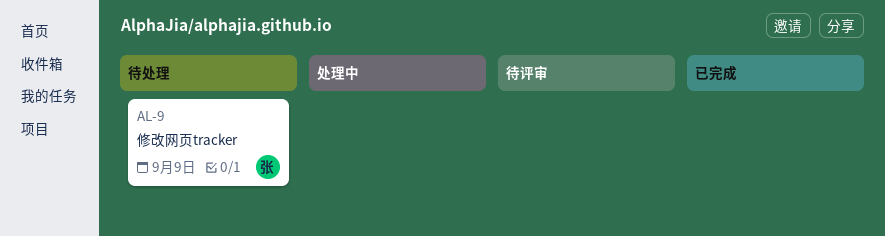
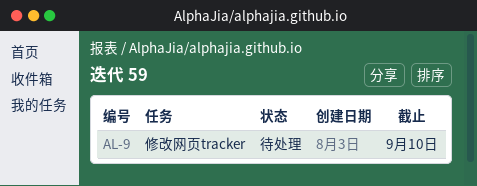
AL-9, due: Sep 9 -> Sep 10

